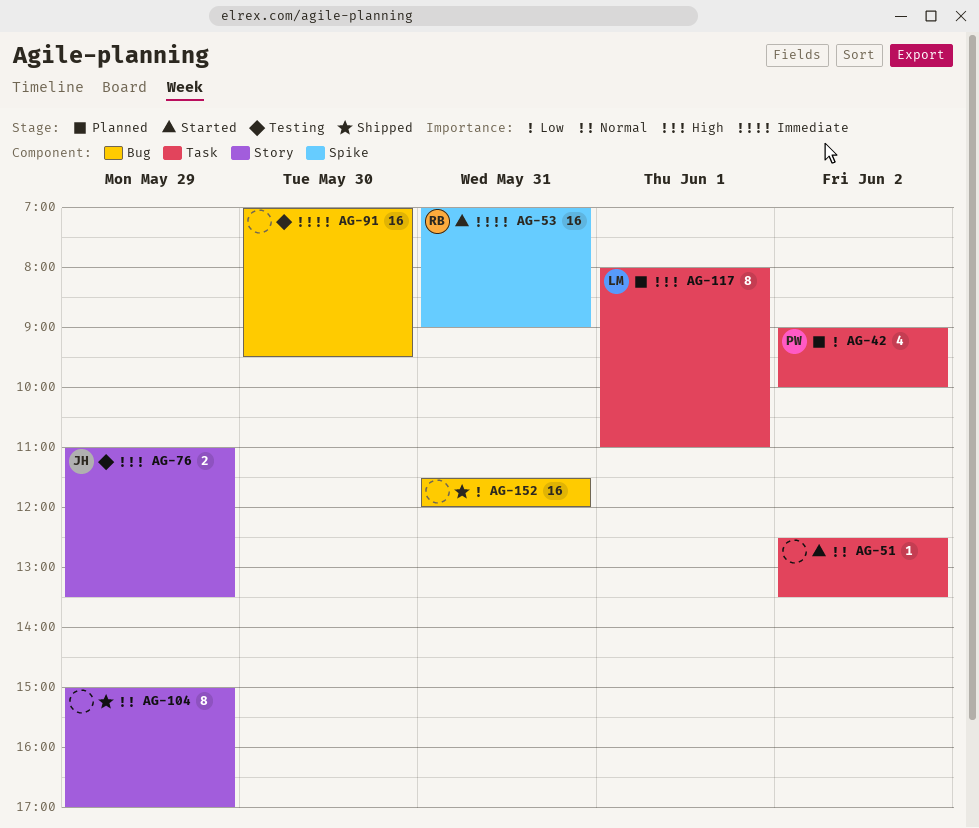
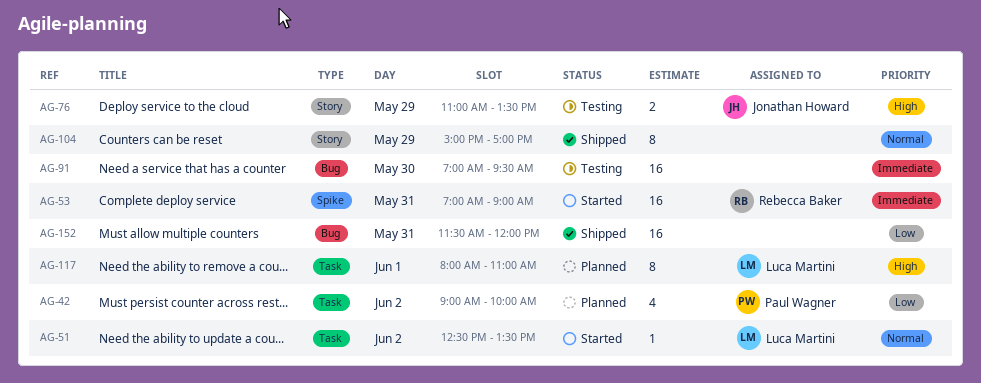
AG-51, owner: none -> Luca Martini

